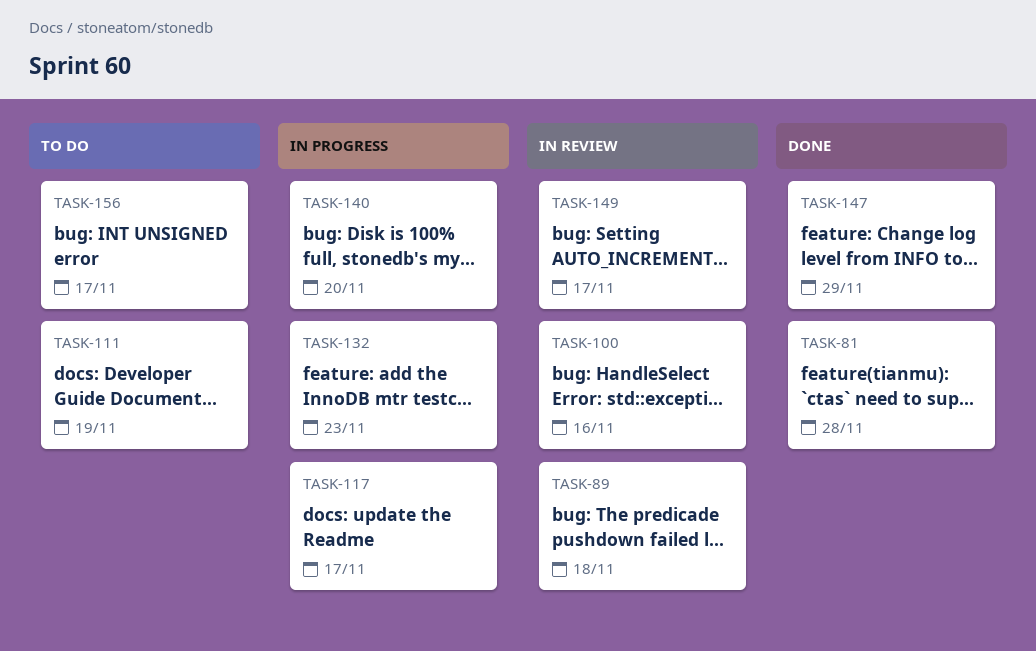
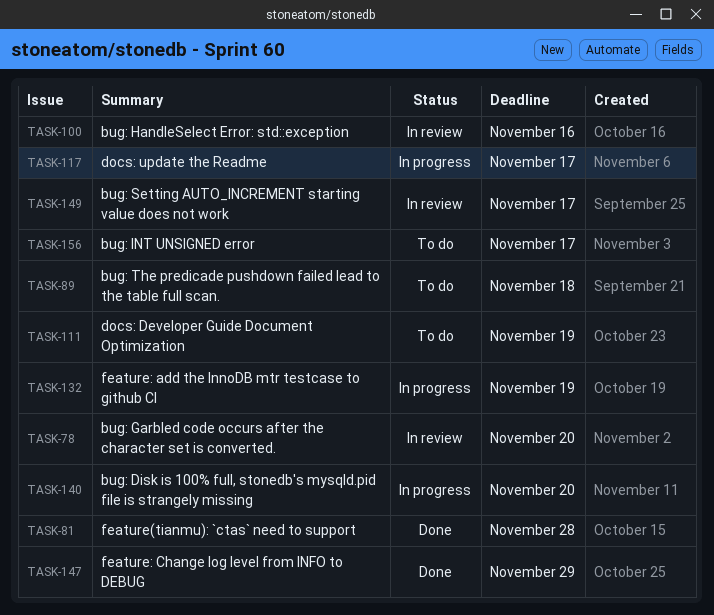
TASK-78: none -> present
TASK-89, status: In review -> To do
TASK-132, due: Nov 23 -> Nov 19

